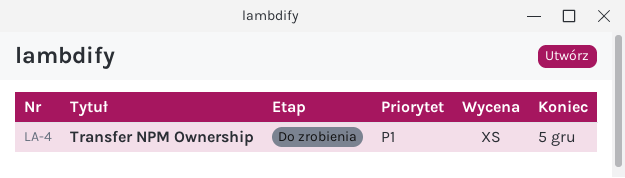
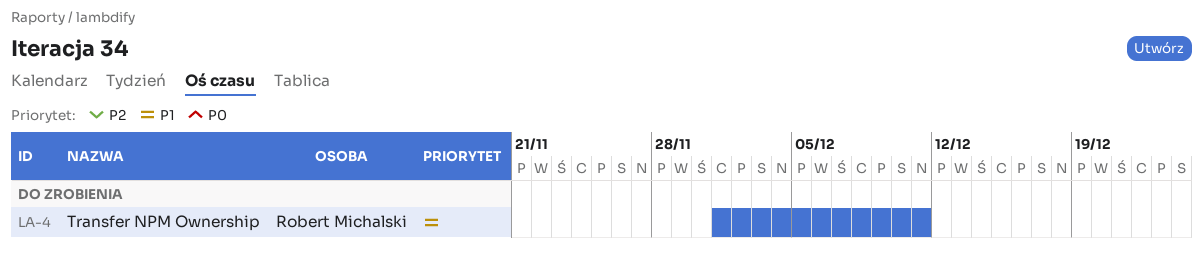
LA-4, due: Dec 5 -> Dec 11

